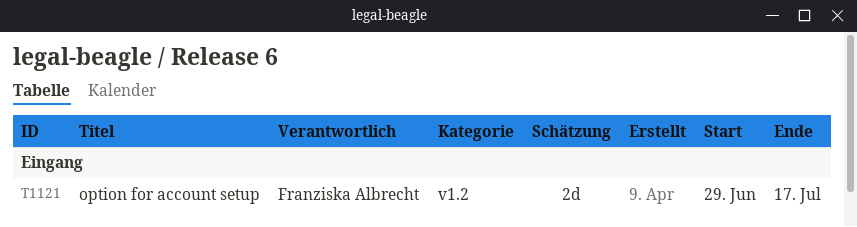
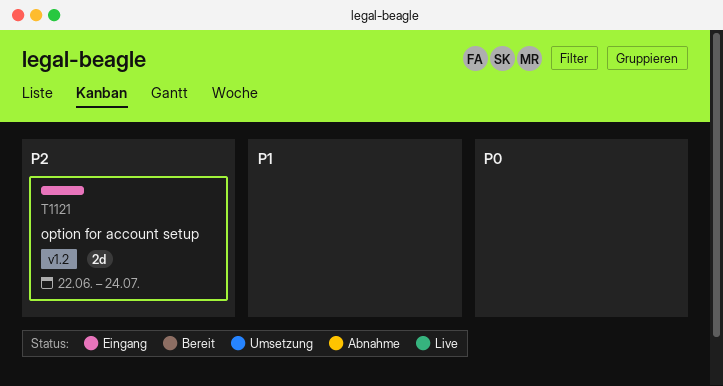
T1121, start: Jun 29 -> Jun 22
T1121, due: Jul 17 -> Jul 24

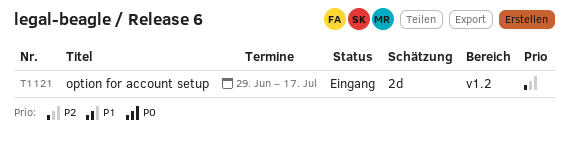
T1121, start: Jun 22 -> Jun 29
T1121, due: Jul 24 -> Jul 17

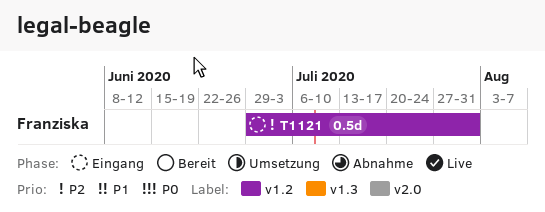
T1121, estimate: 2d -> 0.5d
T1121, due: Jul 17 -> Jul 31

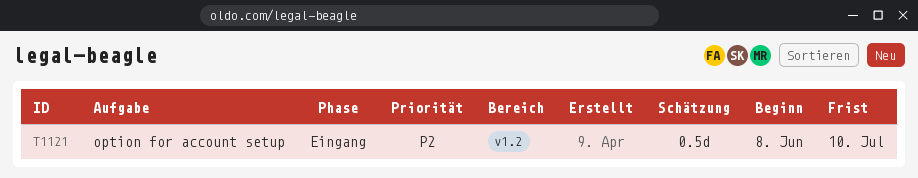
T1121, start: Jun 29 -> Jun 8
T1121, due: Jul 31 -> Jul 10

